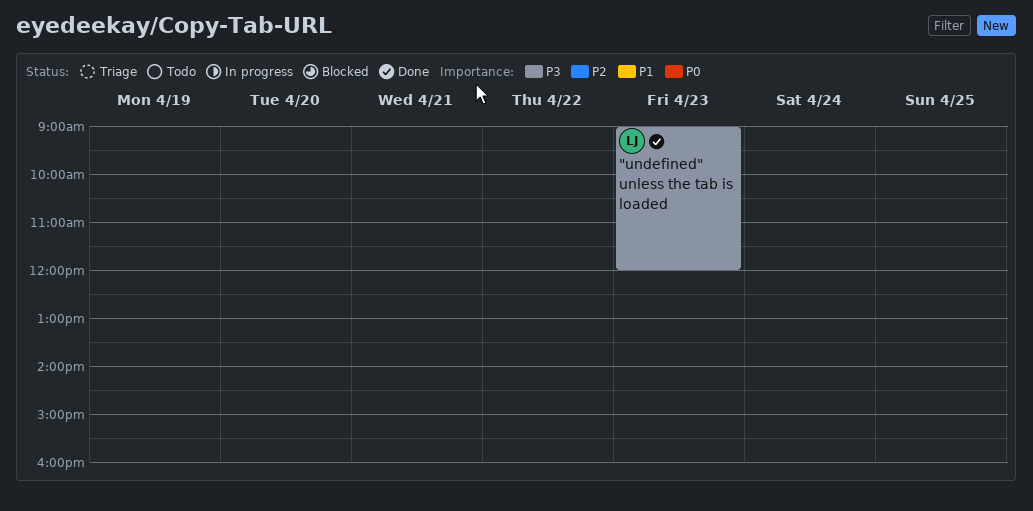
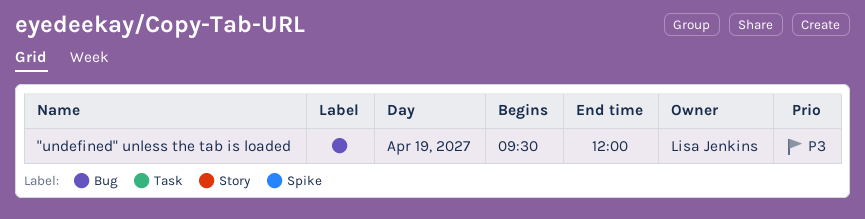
"undefined" unless the tab is loaded, day: Apr 23 -> Apr 19
"undefined" unless the tab is loaded, begins: 09:00 -> 09:30

